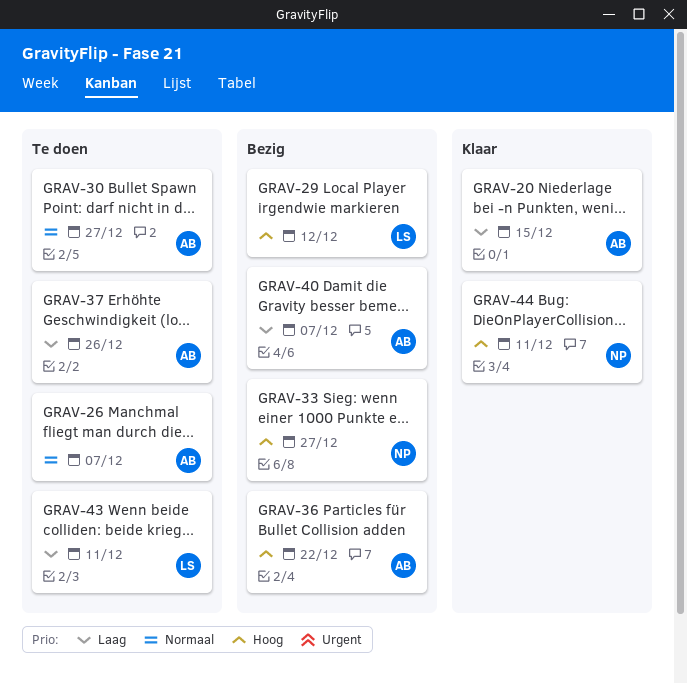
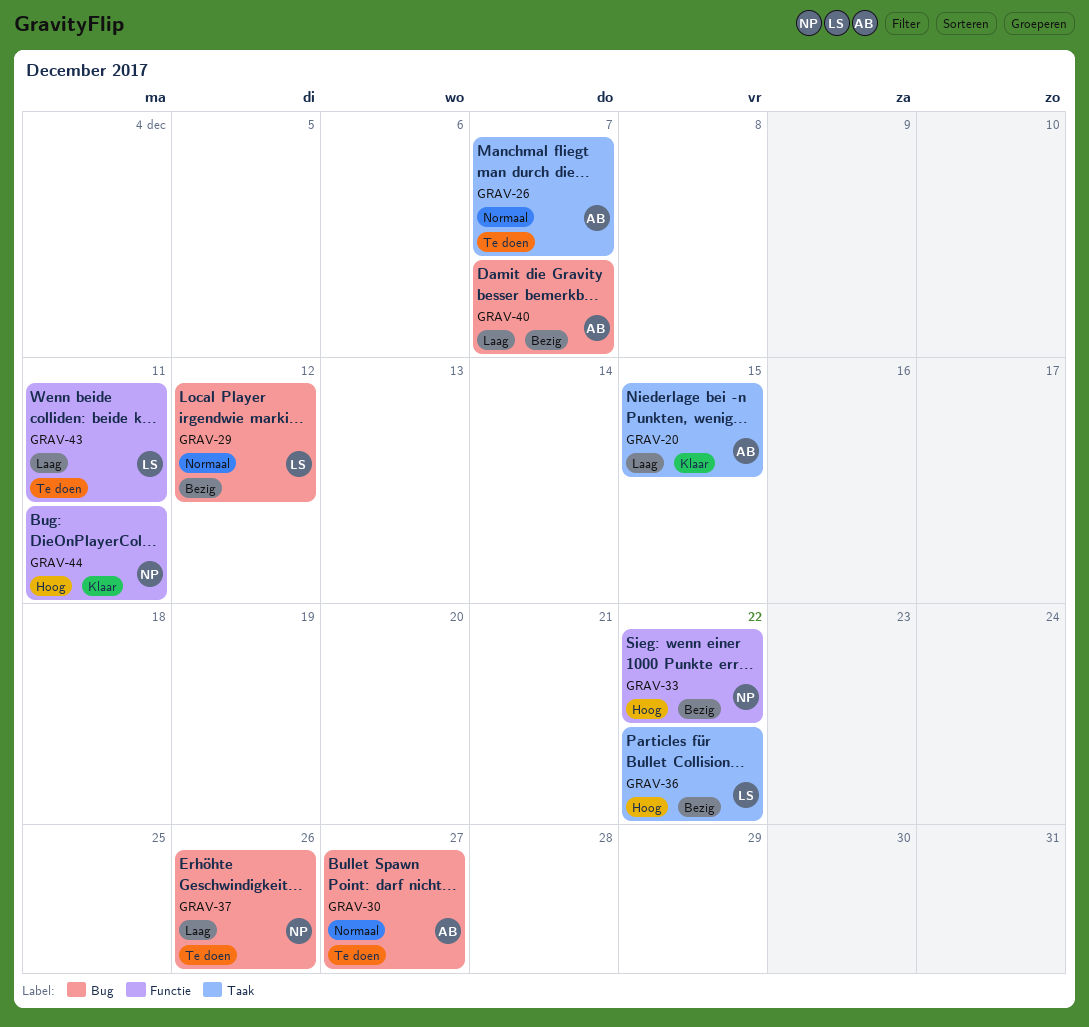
GRAV-29, priority: Hoog -> Normaal
GRAV-33, due: Dec 27 -> Dec 22
GRAV-36, owner: AB -> LS
GRAV-37, owner: AB -> NP

